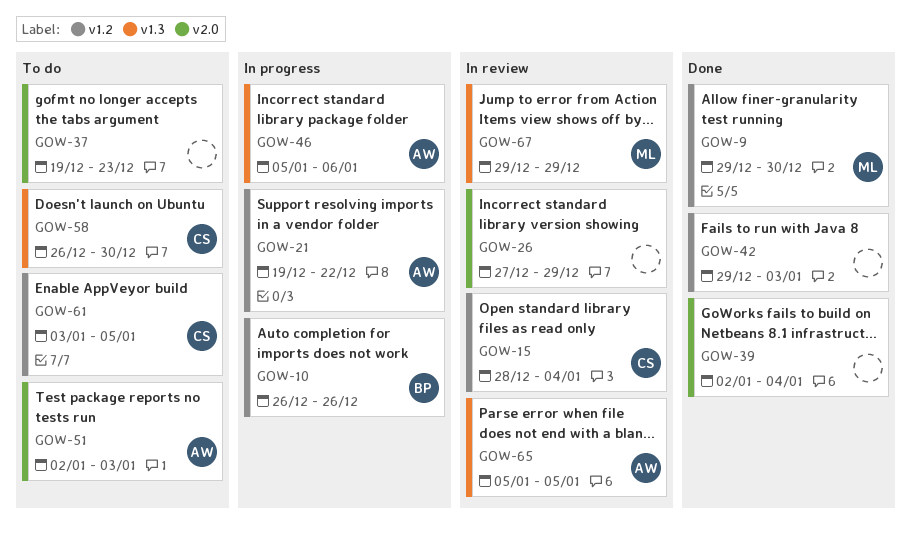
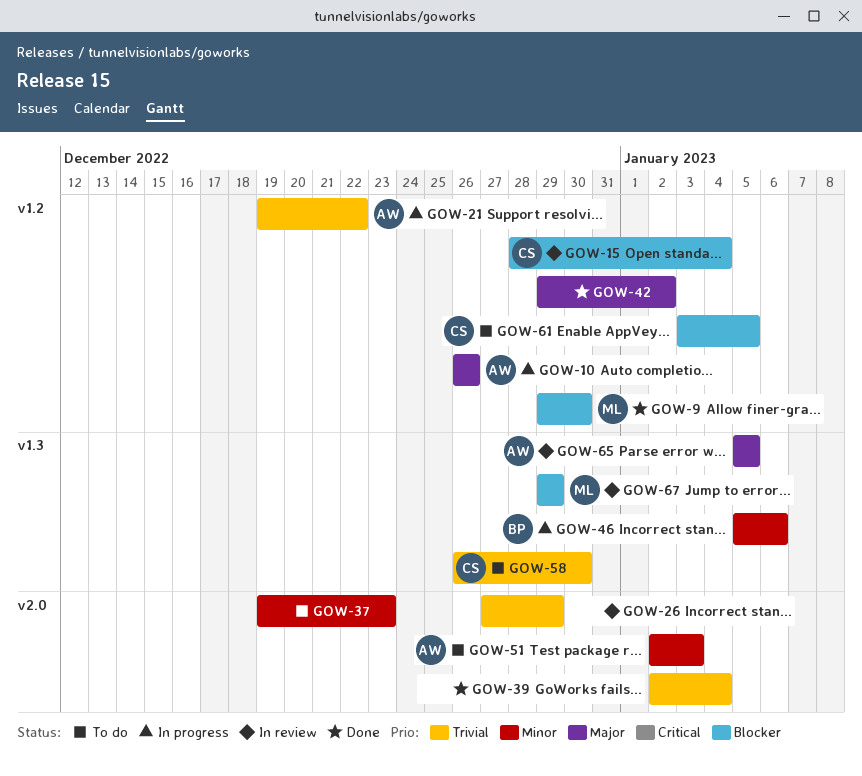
GOW-10, owner: BP -> AW
GOW-42, due: Jan 3 -> Jan 2
GOW-46, owner: AW -> BP

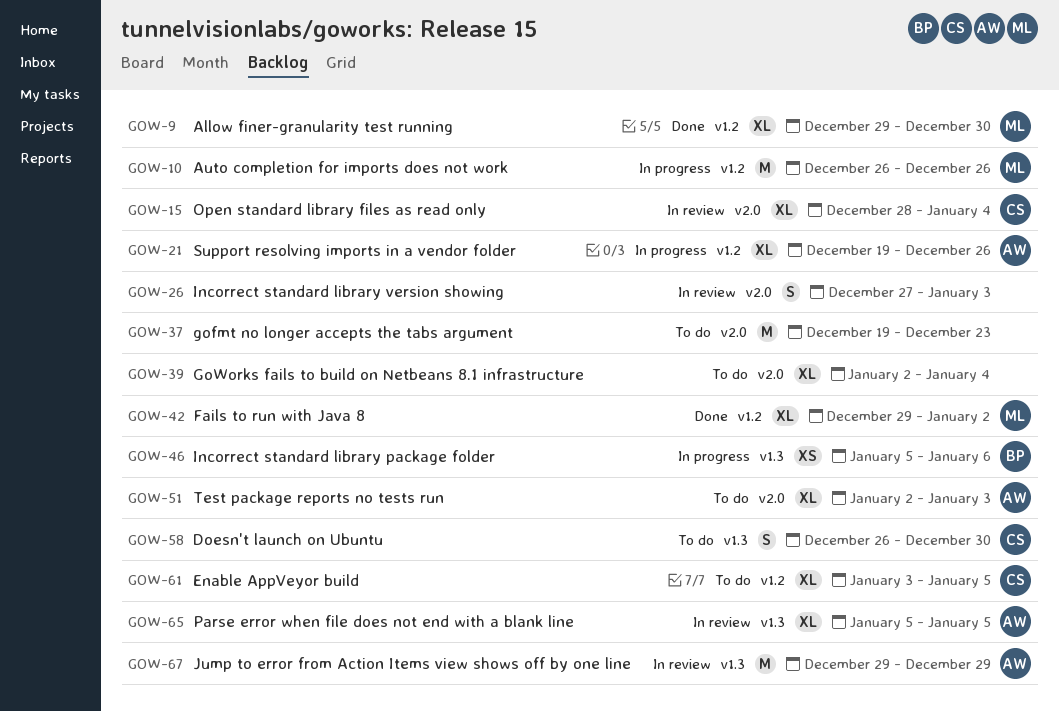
GOW-10, owner: AW -> ML
GOW-15, label: v1.2 -> v2.0
GOW-21, due: Dec 22 -> Dec 26
GOW-26, due: Dec 29 -> Jan 3
GOW-39, status: Done -> To do
GOW-42, owner: none -> ML
GOW-67, owner: ML -> AW

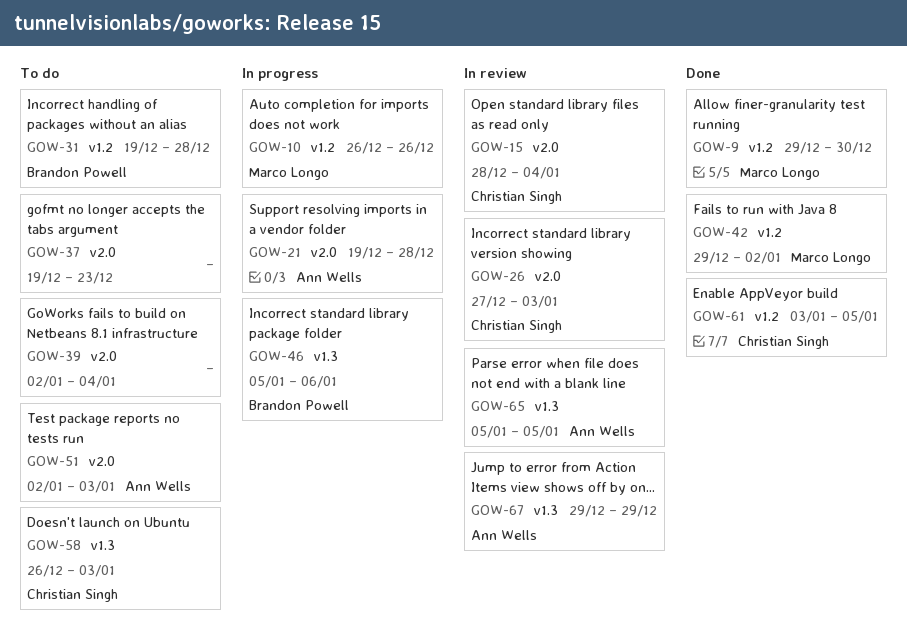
GOW-21, label: v1.2 -> v2.0
GOW-21, due: Dec 26 -> Dec 28
GOW-26, owner: none -> Christian Singh
GOW-31: none -> present
GOW-58, due: Dec 30 -> Jan 3
GOW-61, status: To do -> Done

